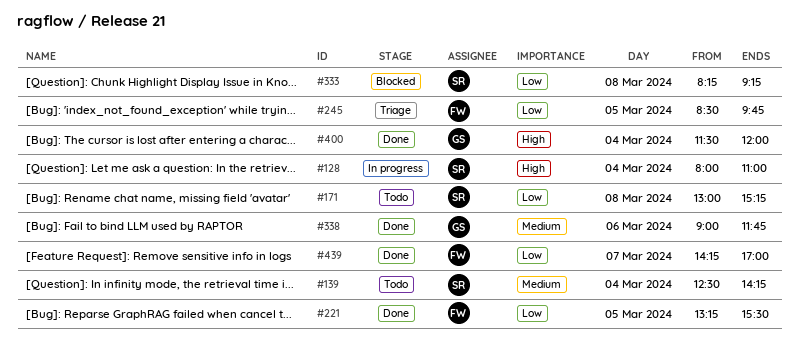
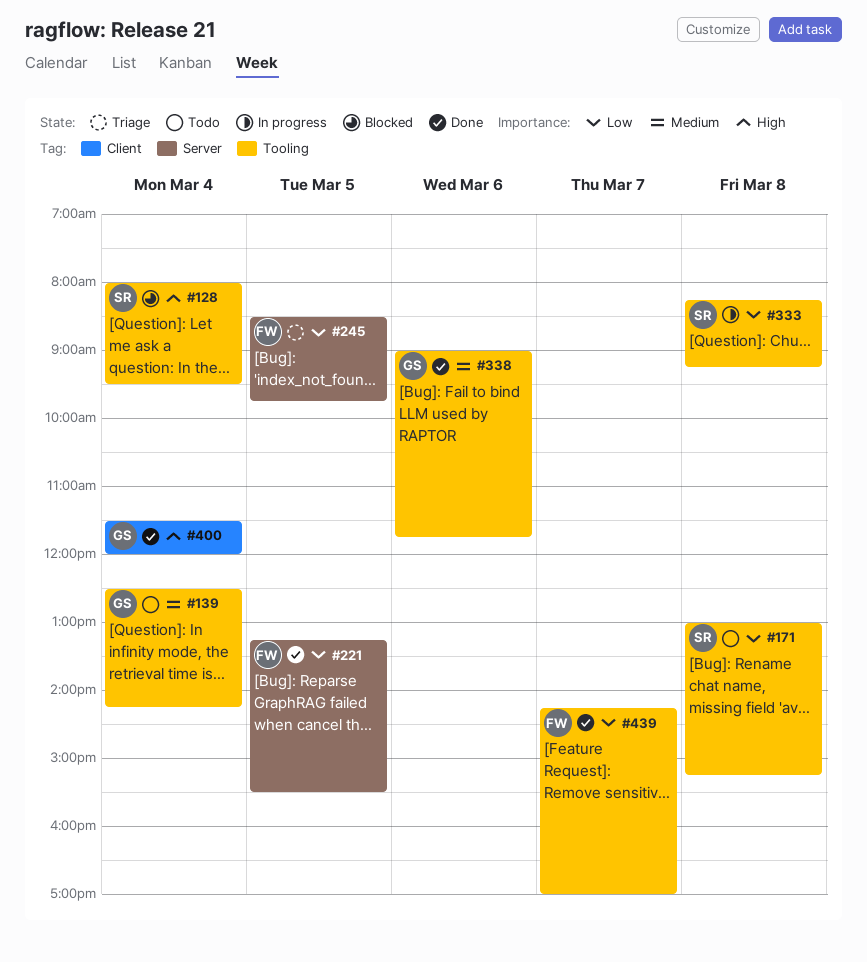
#128, status: In progress -> Blocked
#128, ends: 11:00 -> 09:30
#139, owner: SR -> GS
#333, status: Blocked -> In progress

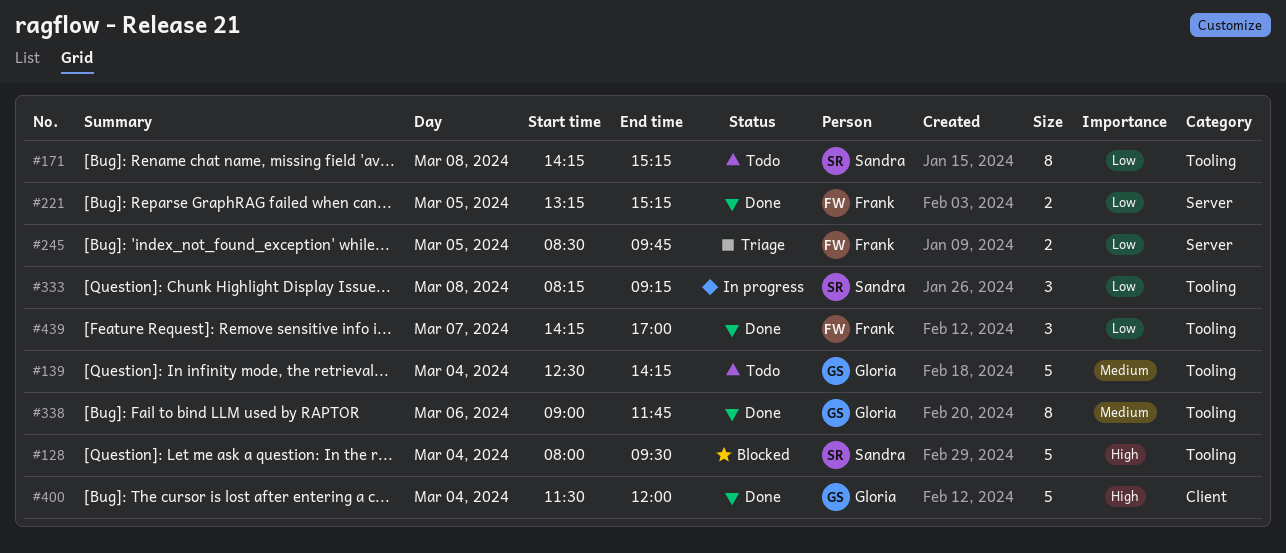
#171, begins: 13:00 -> 14:15
#221, ends: 15:30 -> 15:15

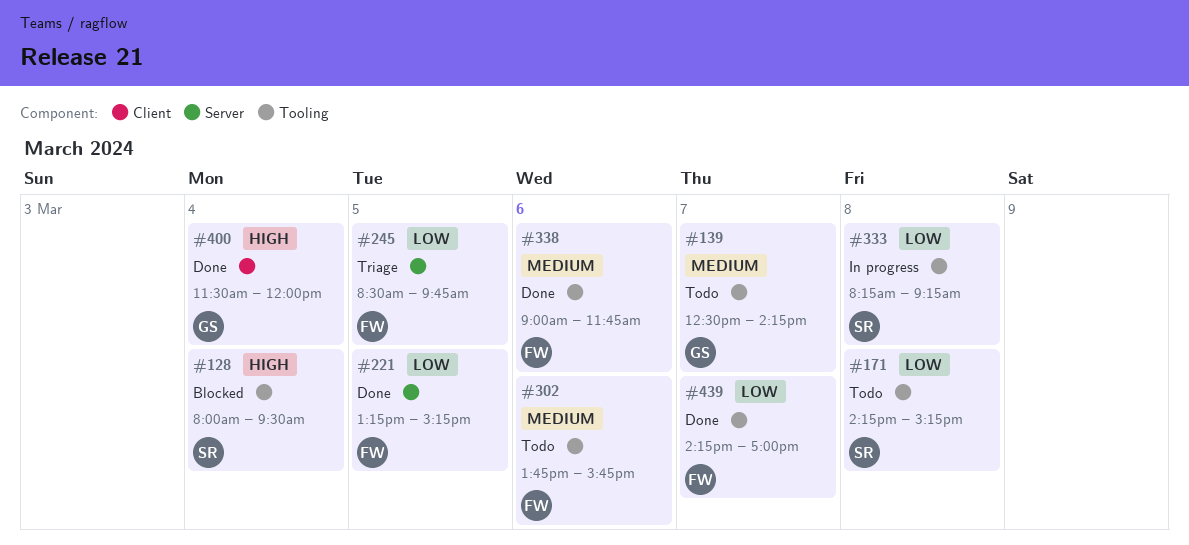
#139, day: Mar 4 -> Mar 7
#302: none -> present
#338, owner: Gloria -> Frank

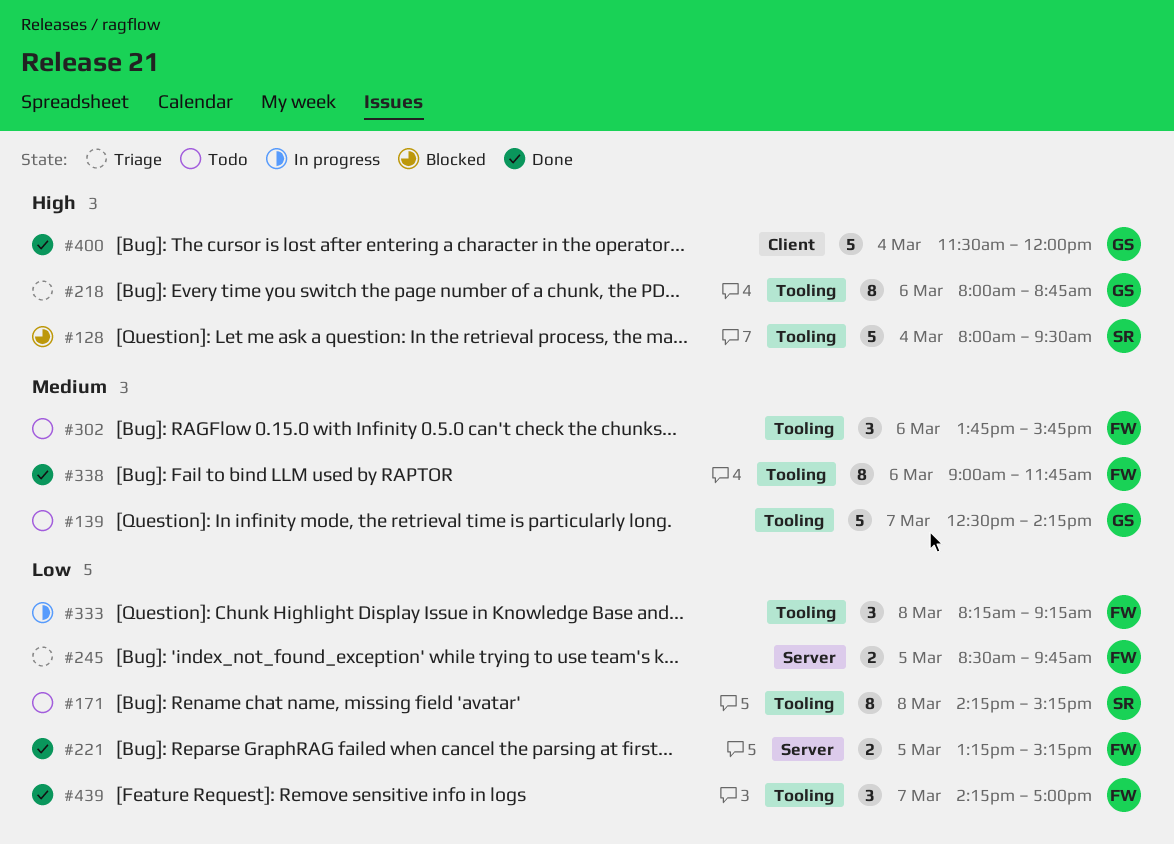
#218: none -> present
#333, owner: SR -> FW

